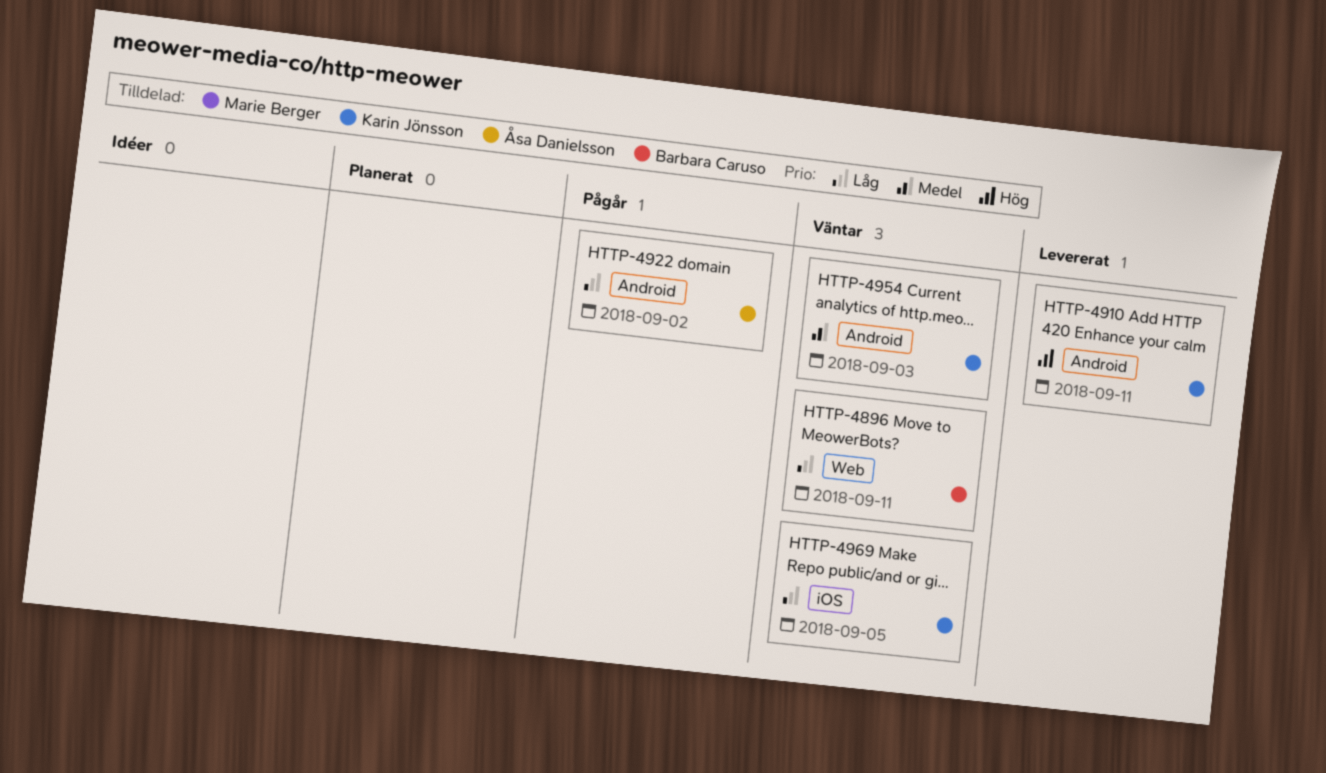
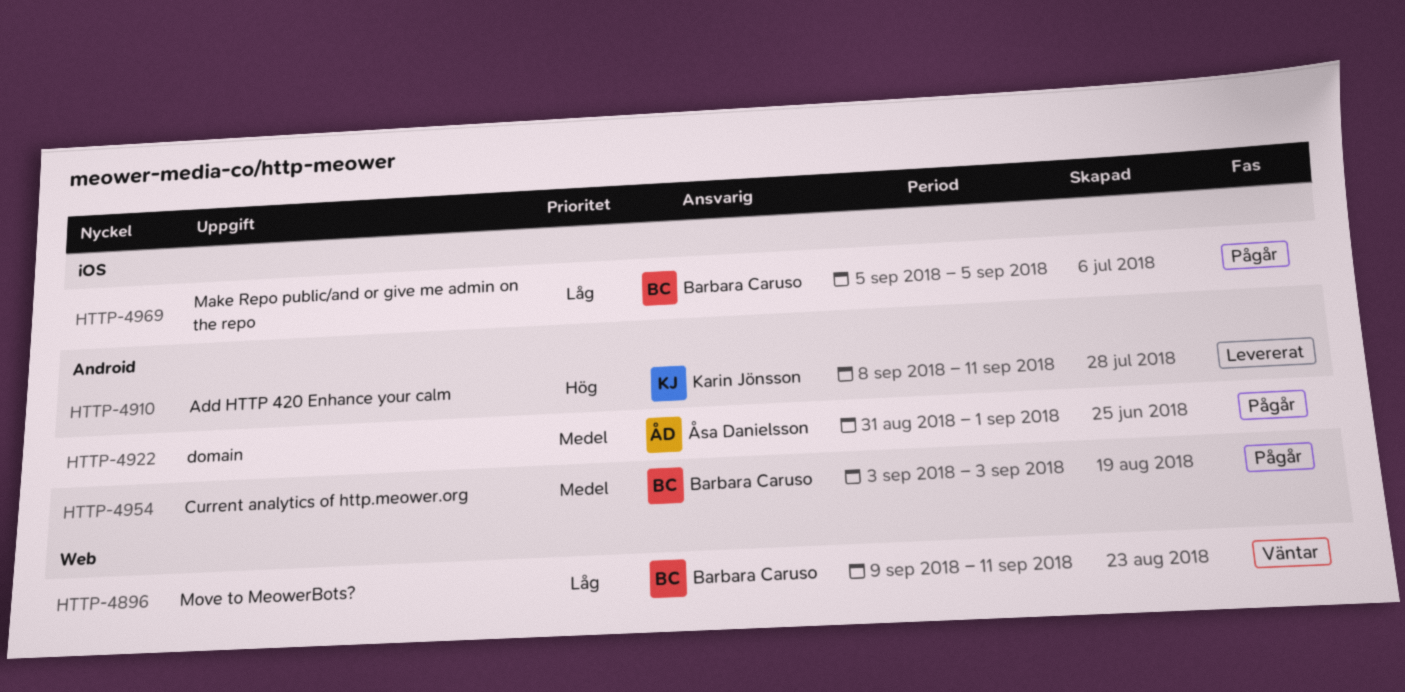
HTTP-4922, priority: Låg -> Medel
HTTP-4922, due: Sep 2 -> Sep 1
HTTP-4954, status: Väntar -> Pågår
HTTP-4954, owner: Karin Jönsson -> Barbara Caruso
HTTP-4969, status: Väntar -> Pågår
HTTP-4969, owner: Karin Jönsson -> Barbara Caruso

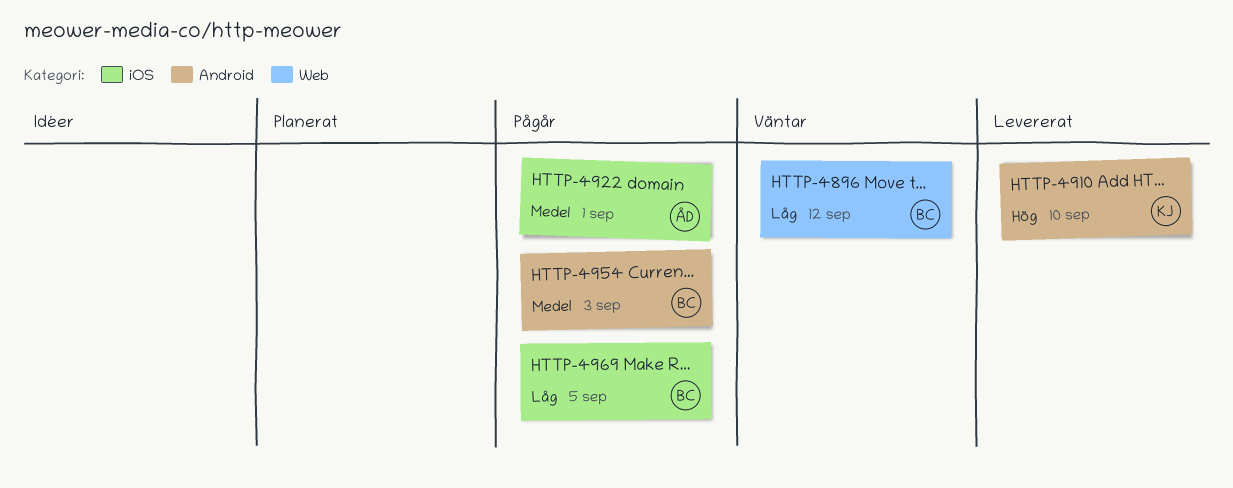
HTTP-4896, due: Sep 11 -> Sep 12
HTTP-4910, due: Sep 11 -> Sep 10
HTTP-4922, label: Android -> iOS

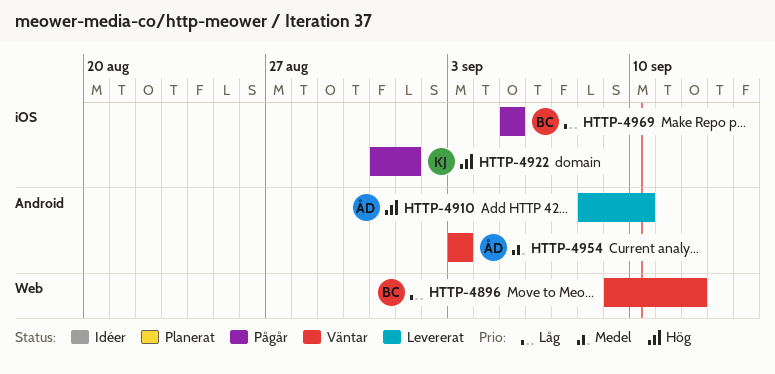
HTTP-4910, owner: KJ -> ÅD
HTTP-4922, owner: ÅD -> KJ
HTTP-4922, priority: Medel -> Hög
HTTP-4954, status: Pågår -> Väntar
HTTP-4954, owner: BC -> ÅD

